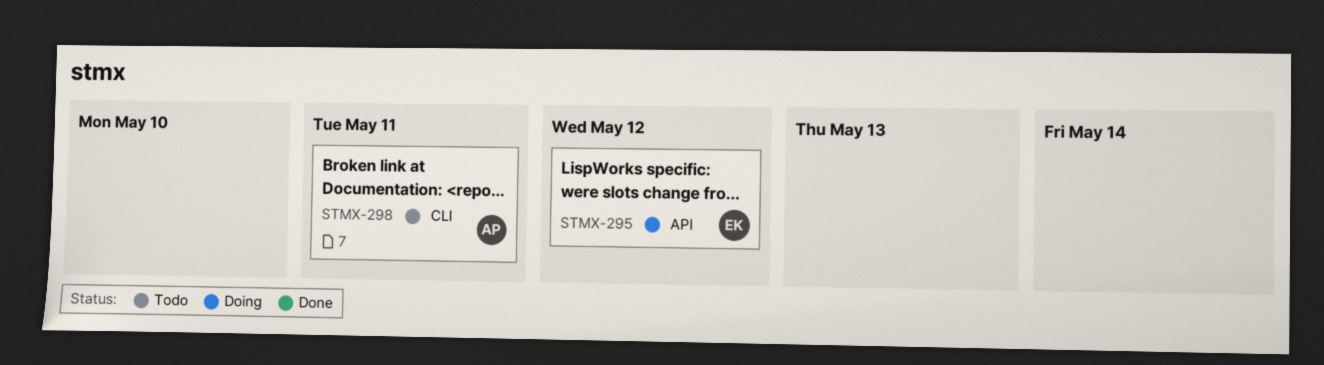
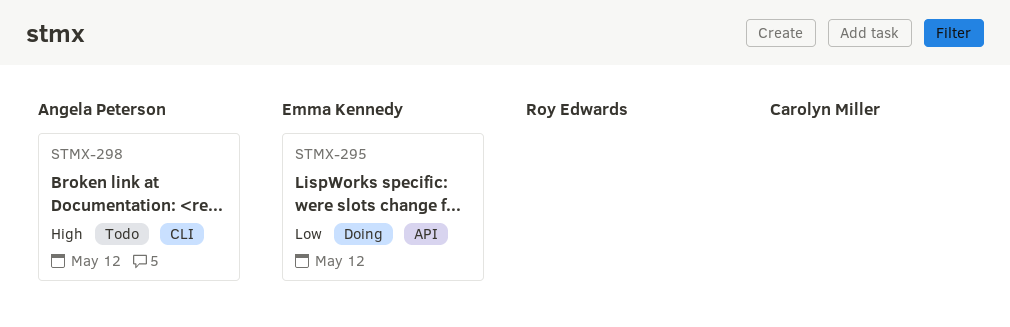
STMX-298, due: May 11 -> May 12

